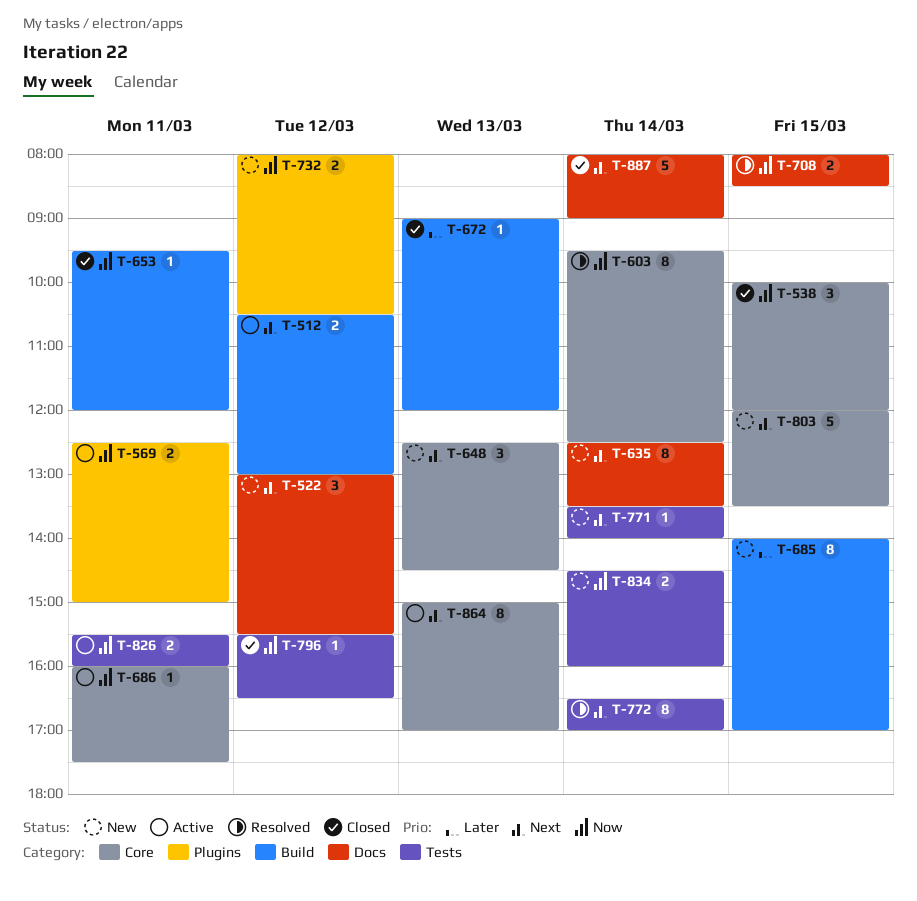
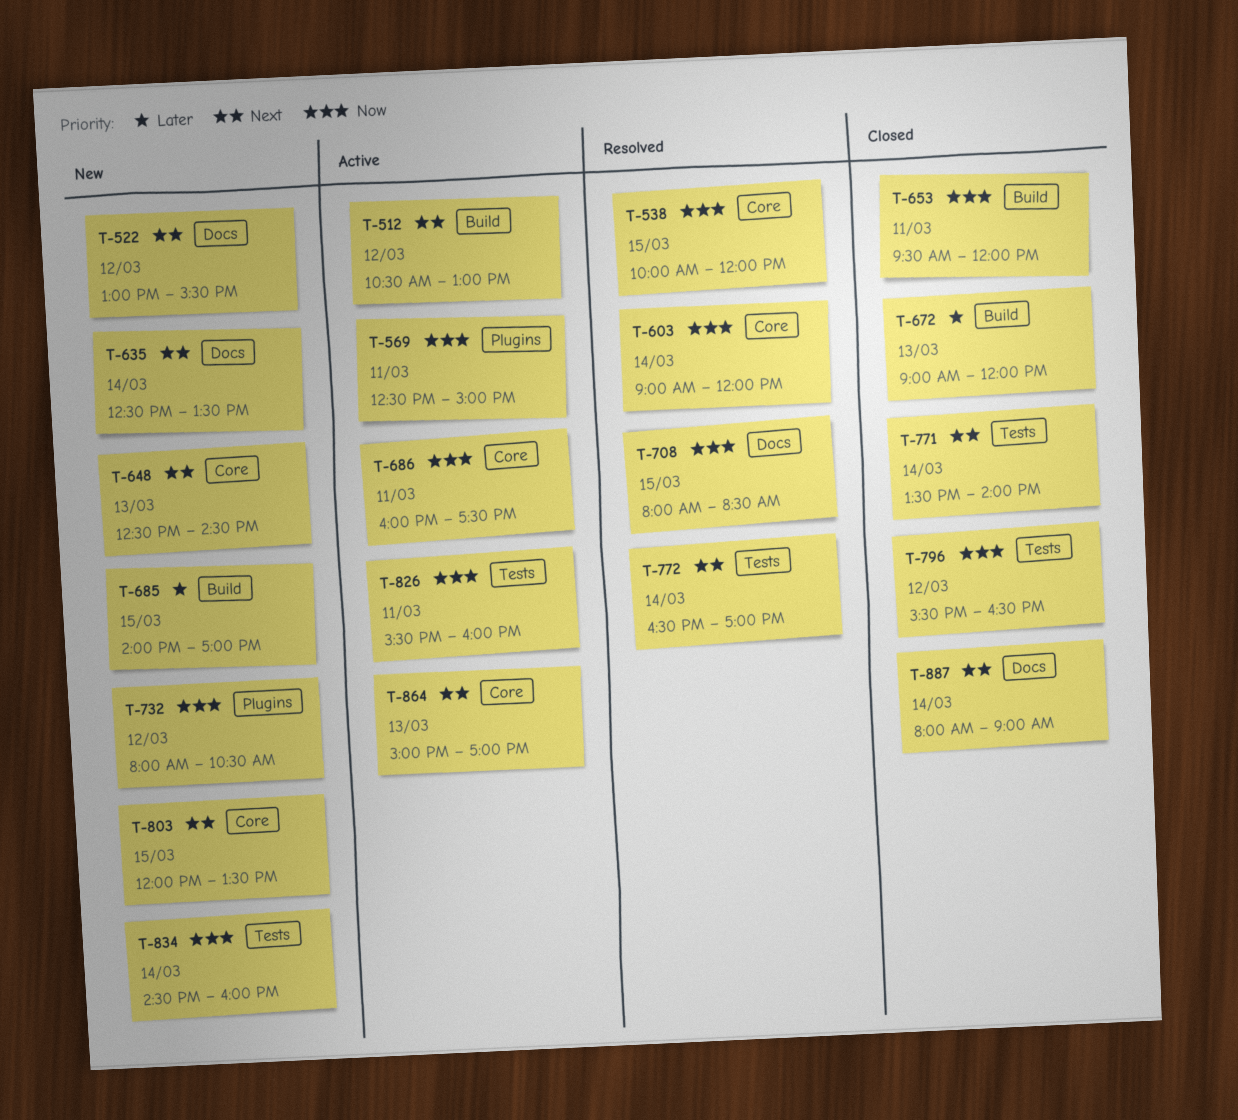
T-538, status: Closed -> Resolved
T-603, begins: 09:30 -> 09:00
T-603, ends: 12:30 -> 12:00
T-771, status: New -> Closed

